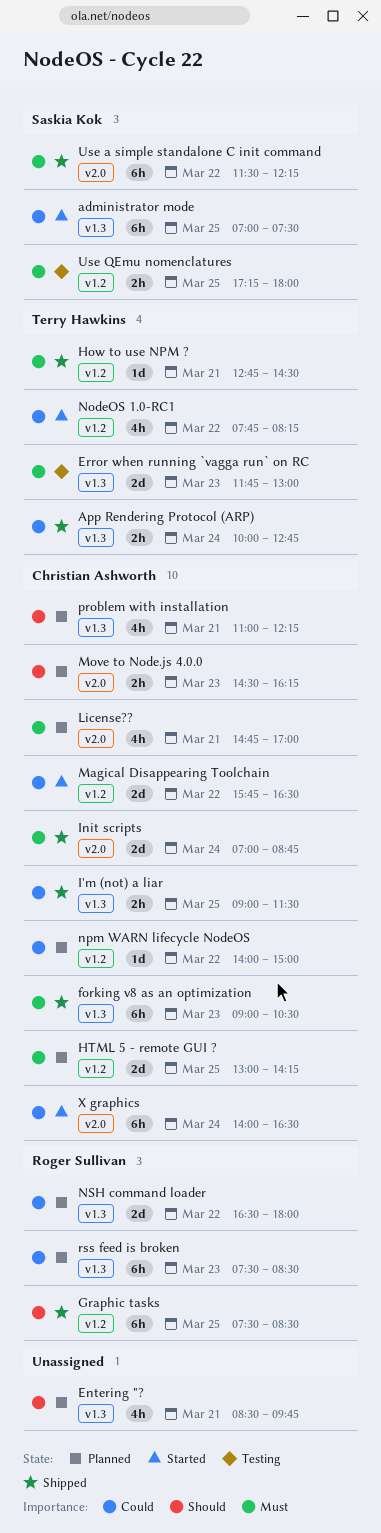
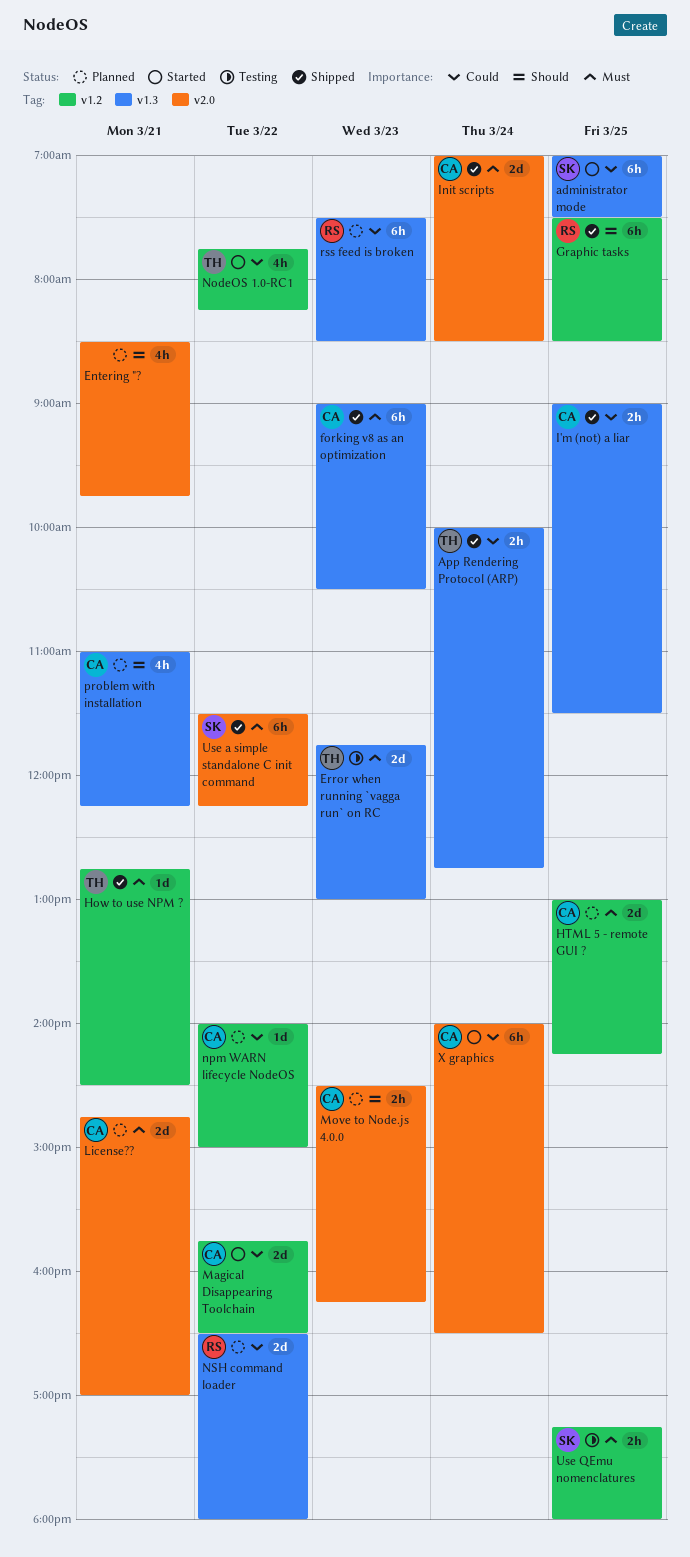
Entering "?, label: v1.3 -> v2.0
Init scripts, ends: 08:45 -> 08:30
License??, estimate: 4h -> 2d

